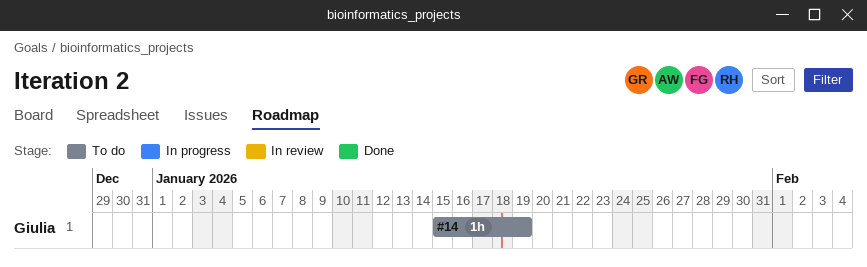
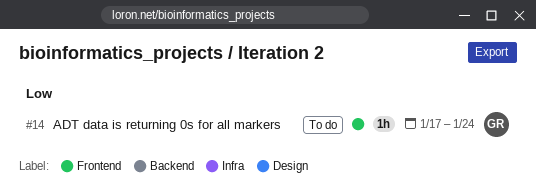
#14, start: Jan 15 -> Jan 17
#14, due: Jan 19 -> Jan 24

